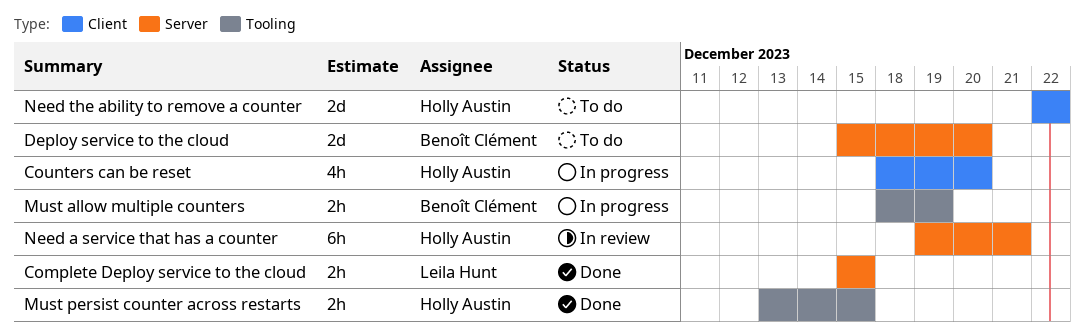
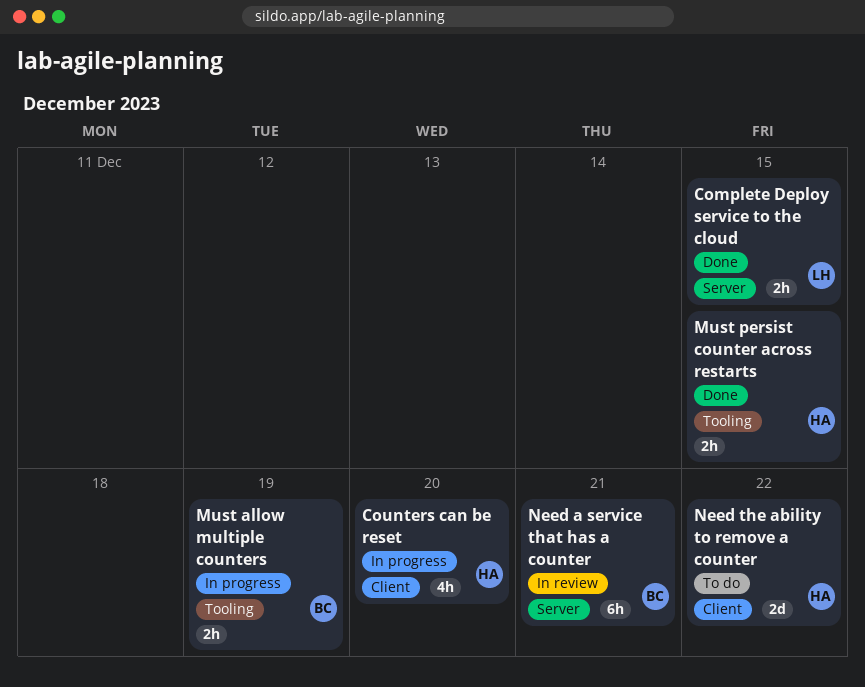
Deploy service to the cloud: present -> none
Need a service that has a counter, owner: Holly Austin -> Benoît Clément

